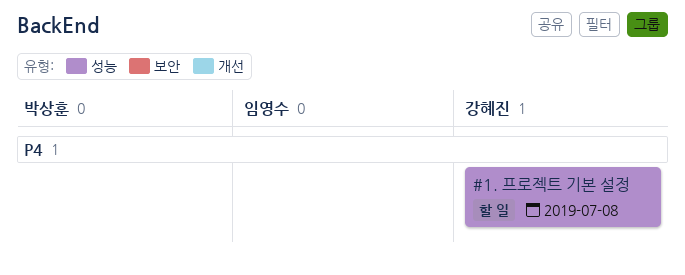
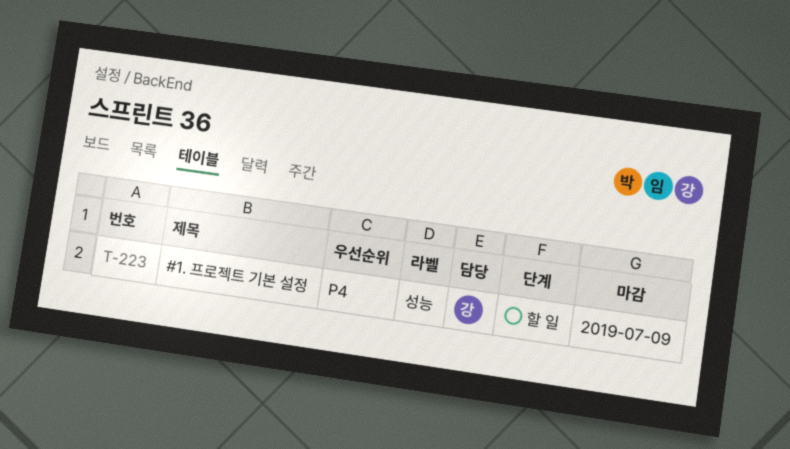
#1. 프로젝트 기본 설정, due: Jul 8 -> Jul 9

